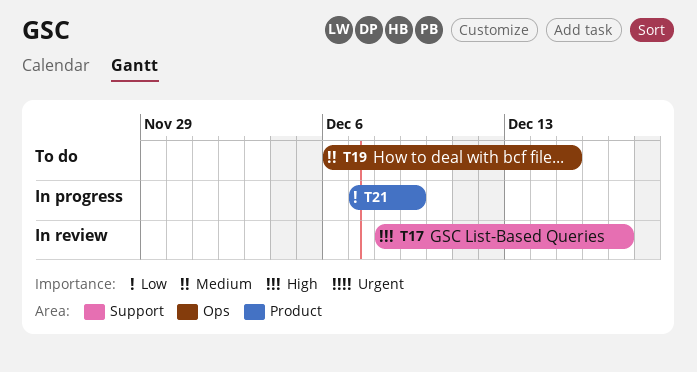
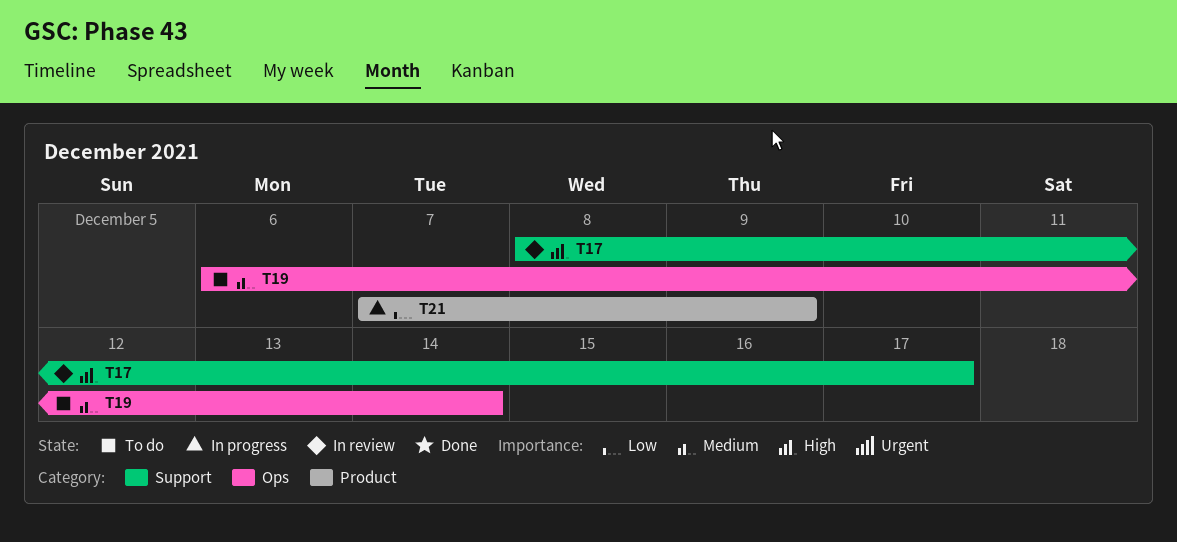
T19, due: Dec 15 -> Dec 14

